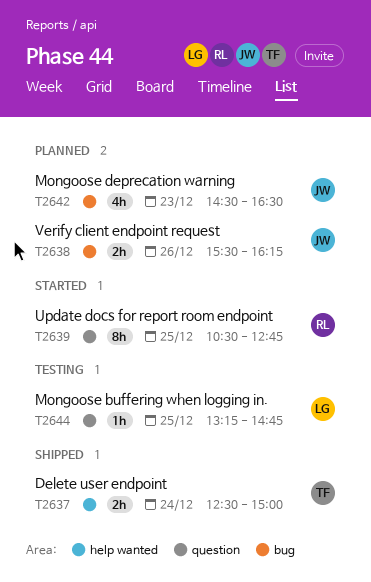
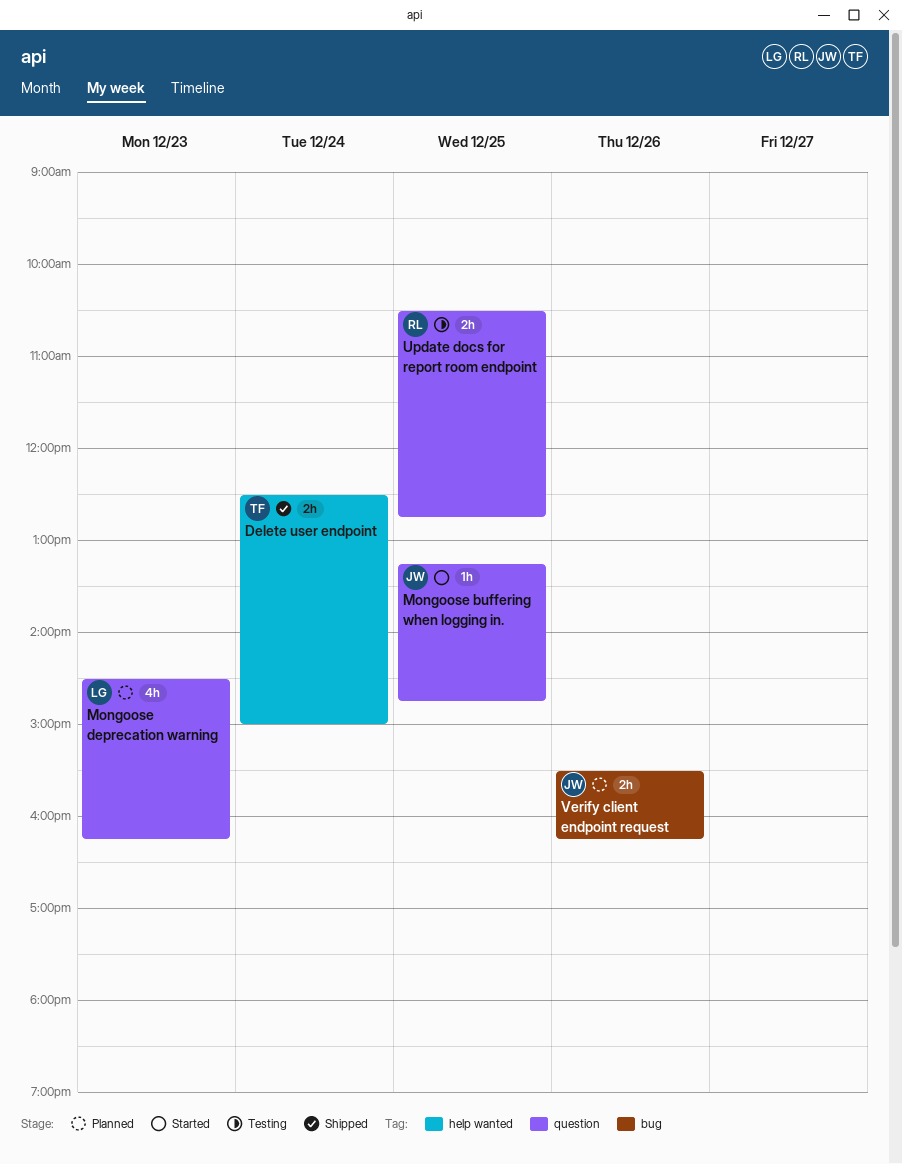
Mongoose buffering when logging in., status: Testing -> Started
Mongoose buffering when logging in., owner: LG -> JW
Mongoose deprecation warning, owner: JW -> LG
Mongoose deprecation warning, label: bug -> question
Mongoose deprecation warning, ends: 16:30 -> 16:15
Update docs for report room endpoint, status: Started -> Testing
Update docs for report room endpoint, estimate: 8h -> 2h

